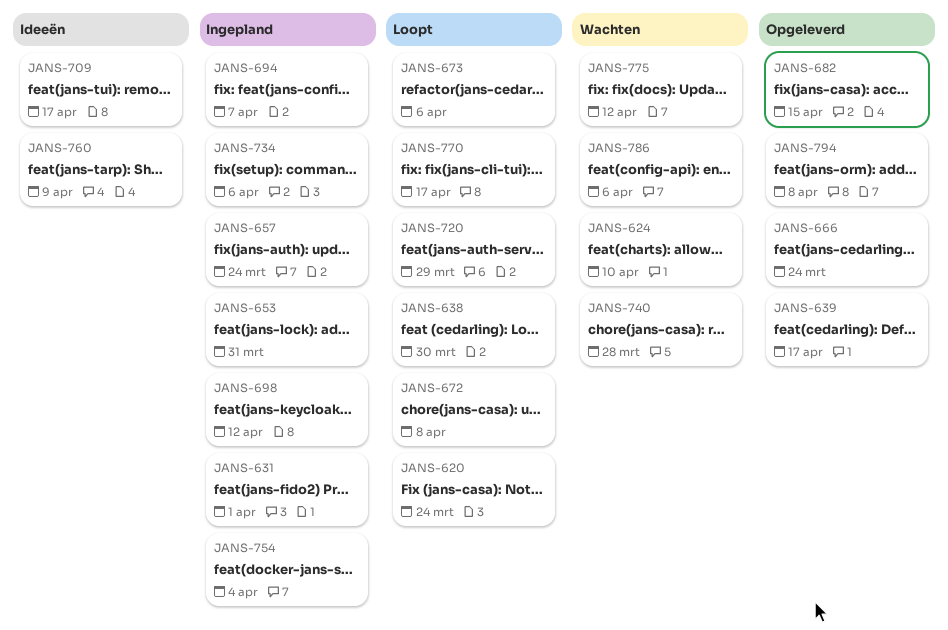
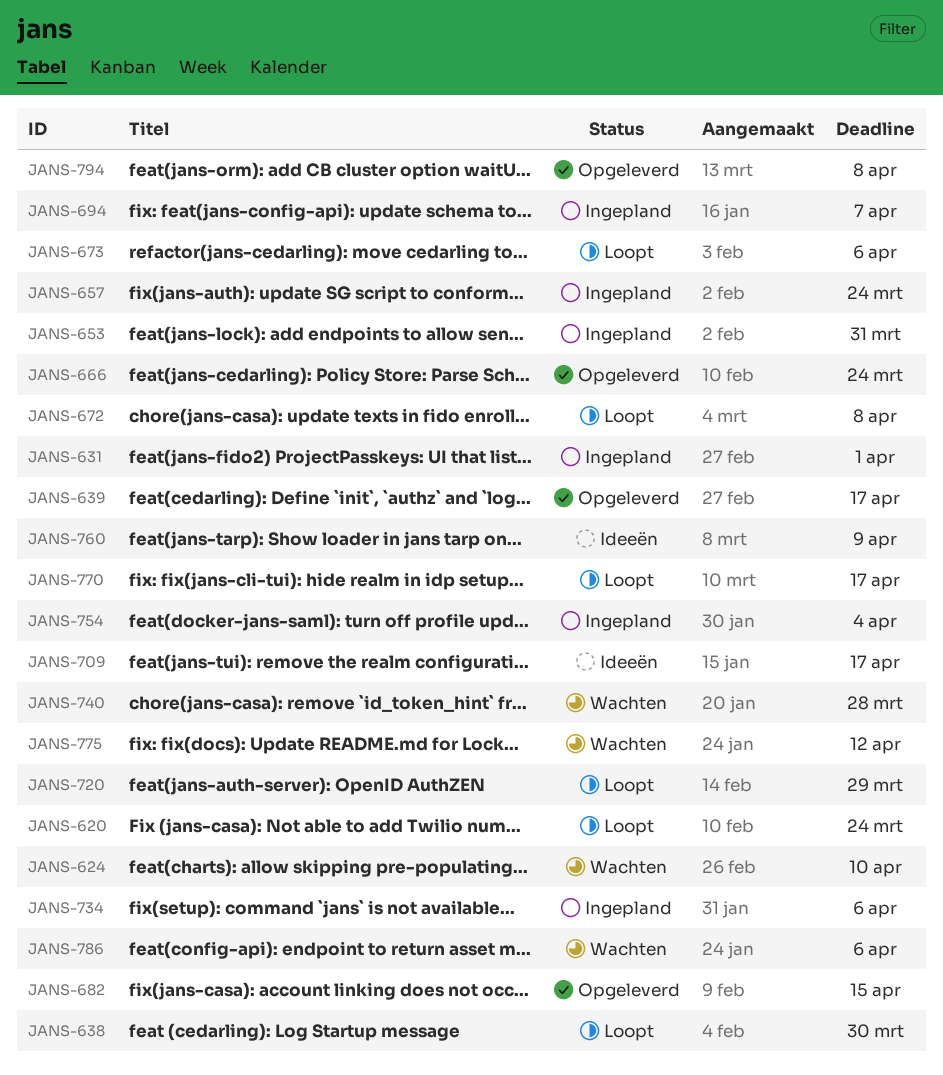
JANS-698: present -> none

